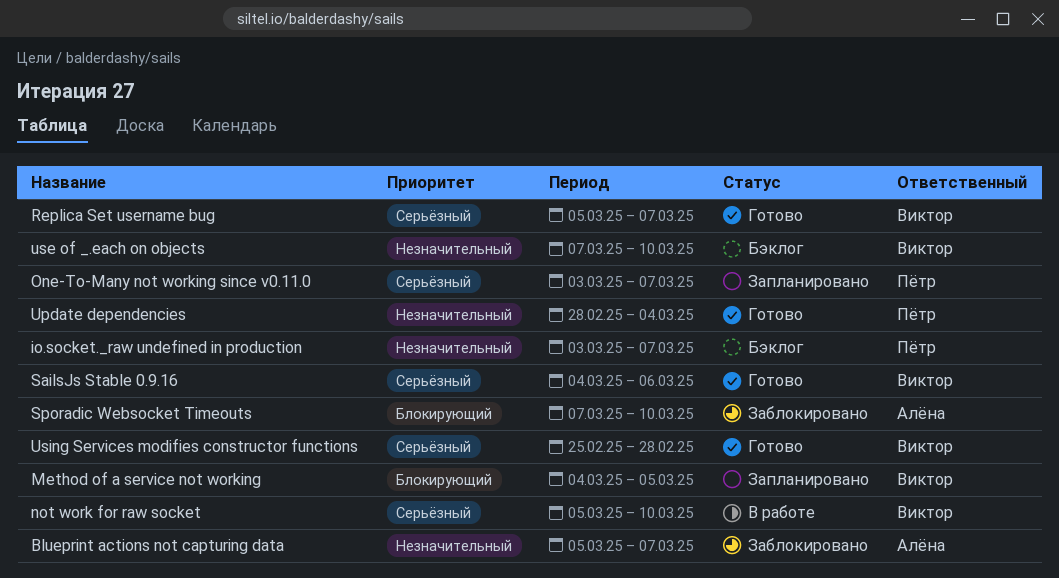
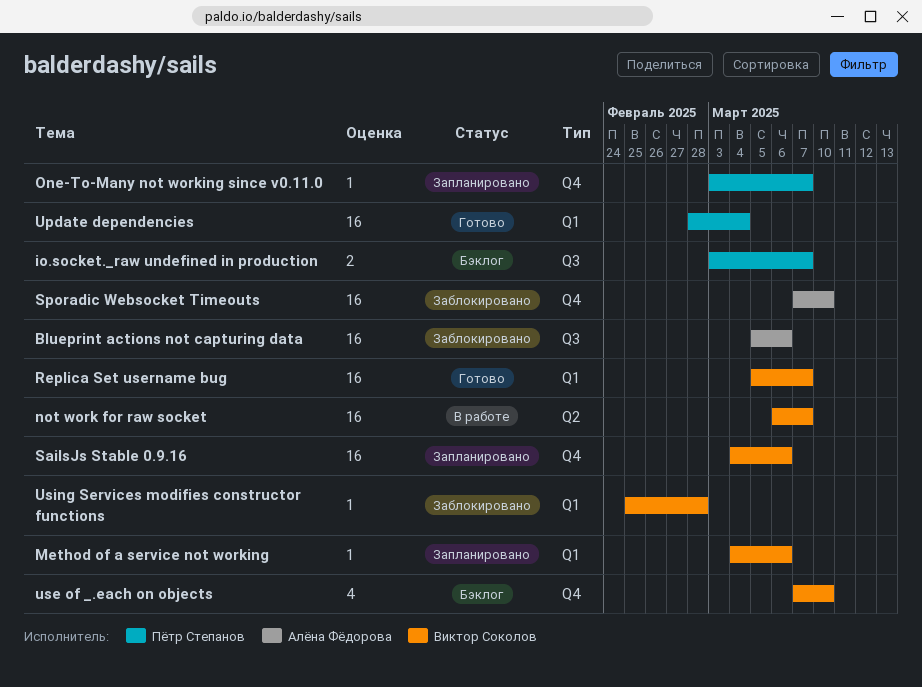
Blueprint actions not capturing data, due: Mar 7 -> Mar 6
Method of a service not working, due: Mar 5 -> Mar 6
not work for raw socket, start: Mar 5 -> Mar 6
not work for raw socket, due: Mar 10 -> Mar 7
SailsJs Stable 0.9.16, status: Готово -> Запланировано
Using Services modifies constructor functions, status: Готово -> Заблокировано

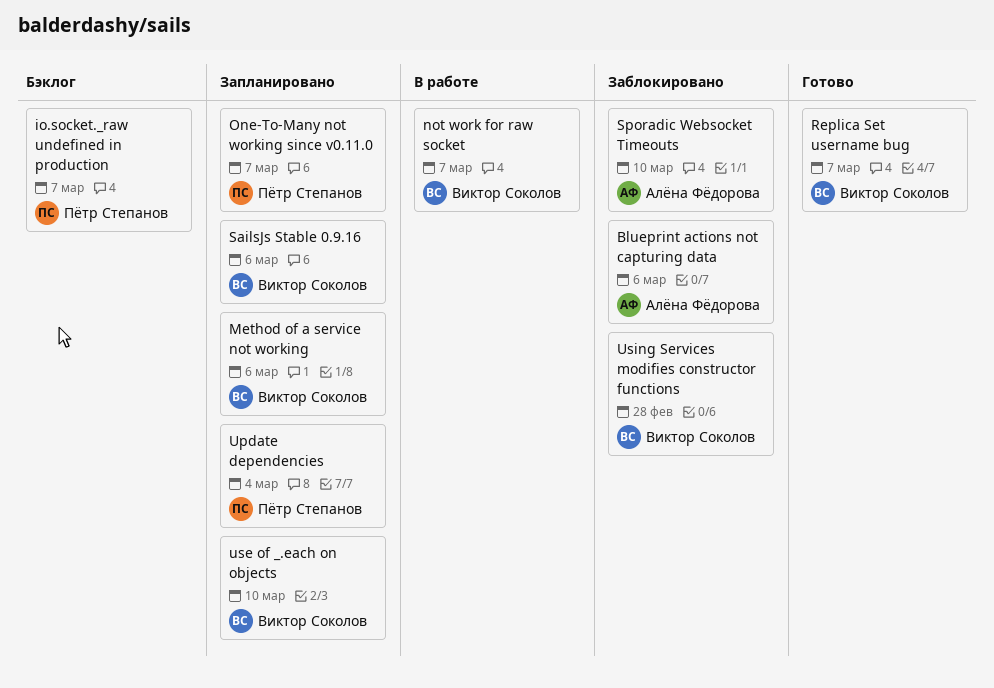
Update dependencies, status: Готово -> Запланировано
use of _.each on objects, status: Бэклог -> Запланировано

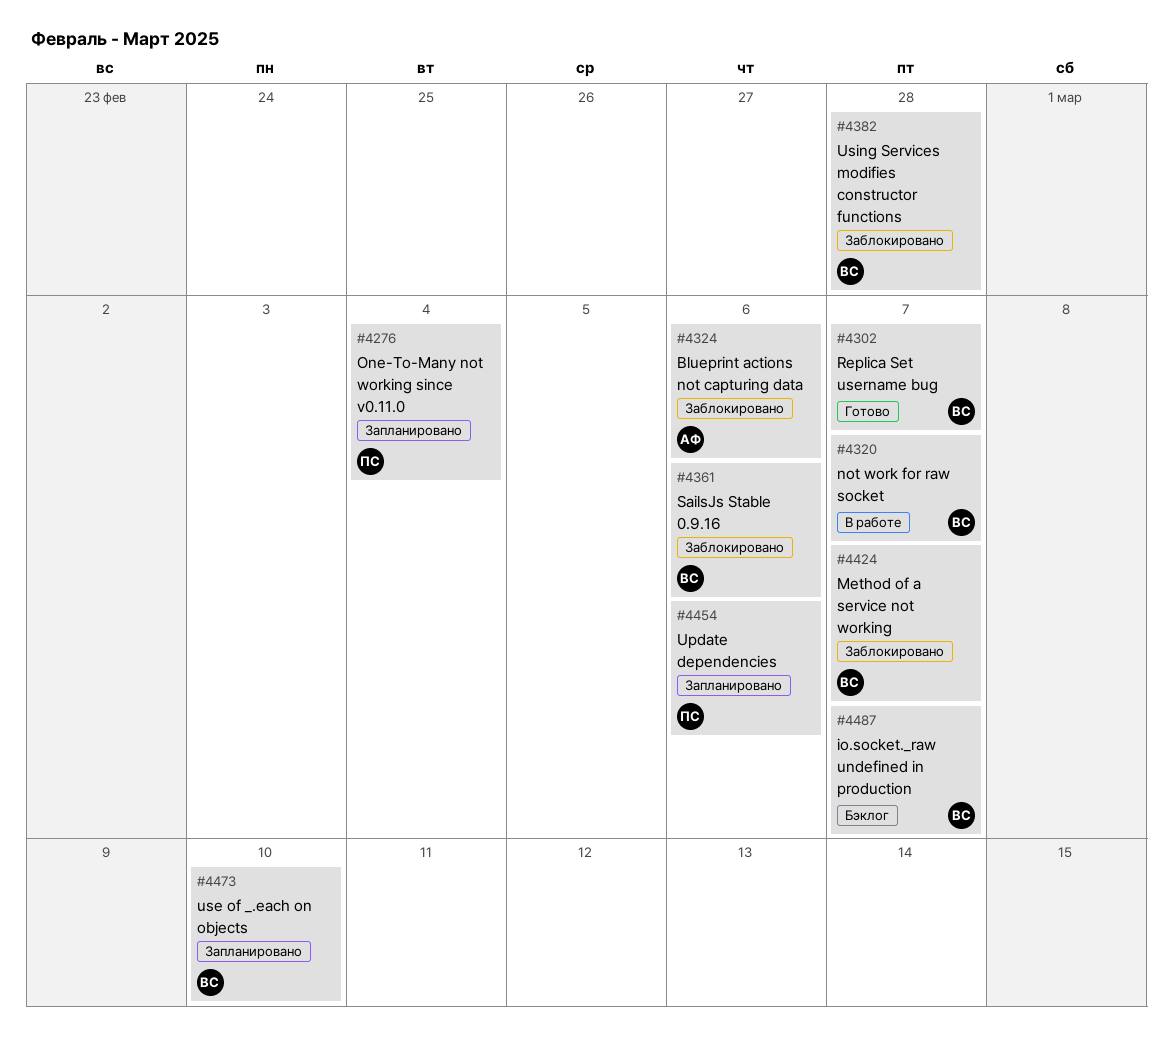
io.socket._raw undefined in production, owner: Пётр Степанов -> Виктор Соколов
Method of a service not working, status: Запланировано -> Заблокировано
Method of a service not working, due: Mar 6 -> Mar 7
One-To-Many not working since v0.11.0, due: Mar 7 -> Mar 4
SailsJs Stable 0.9.16, status: Запланировано -> Заблокировано
Sporadic Websocket Timeouts: present -> none
Update dependencies, due: Mar 4 -> Mar 6

